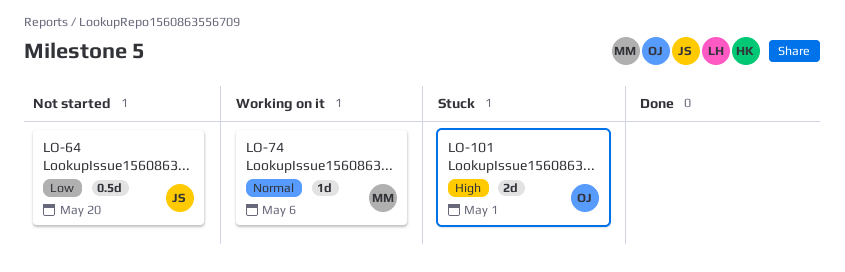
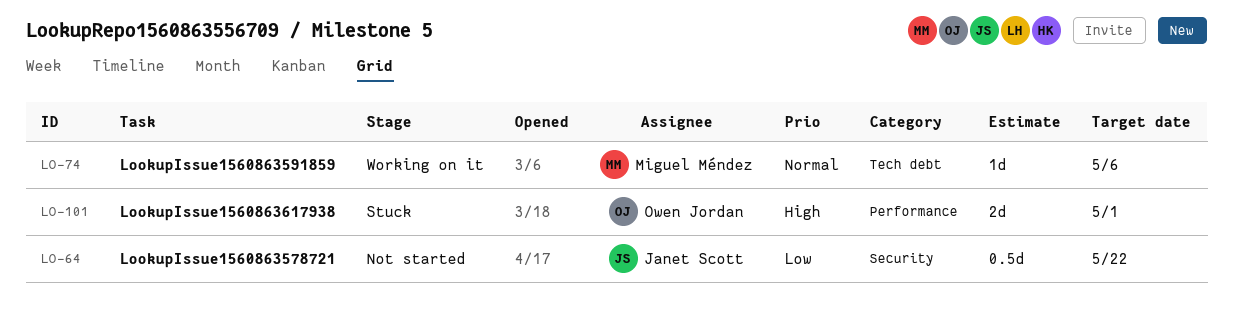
LO-64, due: May 20 -> May 22

